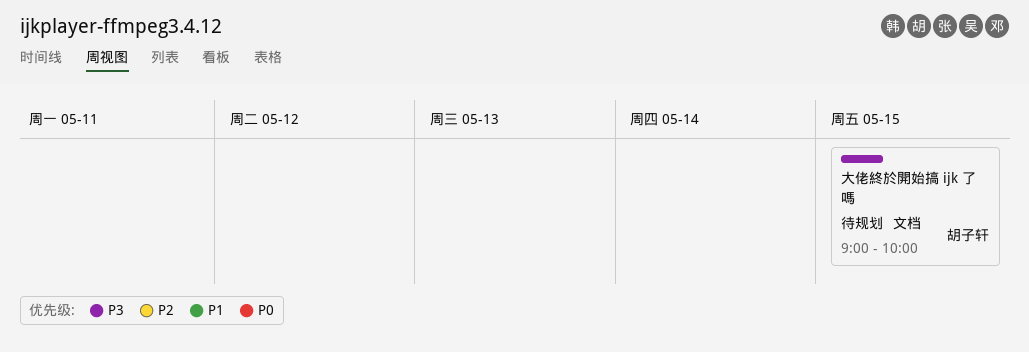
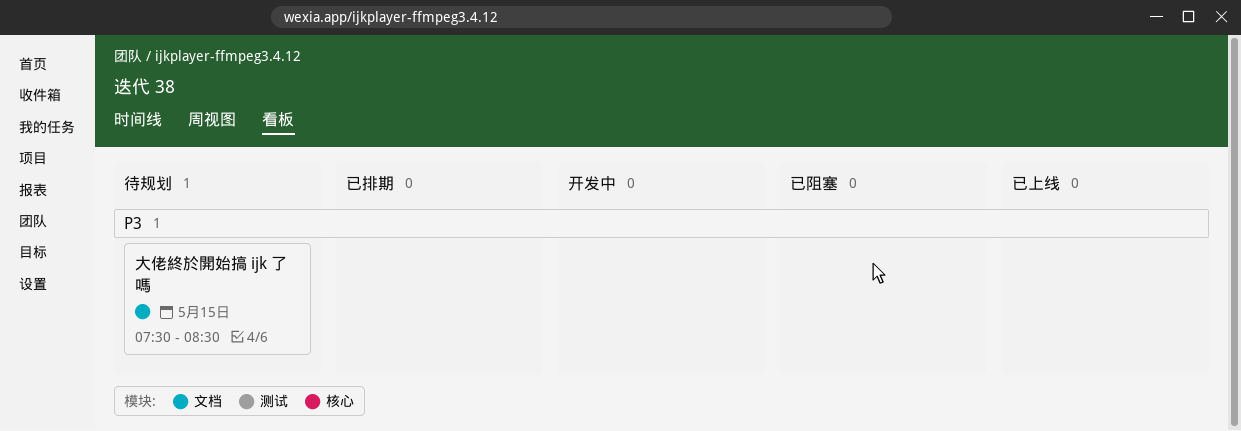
大佬終於開始搞 ijk 了嗎, begins: 09:00 -> 07:30
大佬終於開始搞 ijk 了嗎, ends: 10:00 -> 08:30

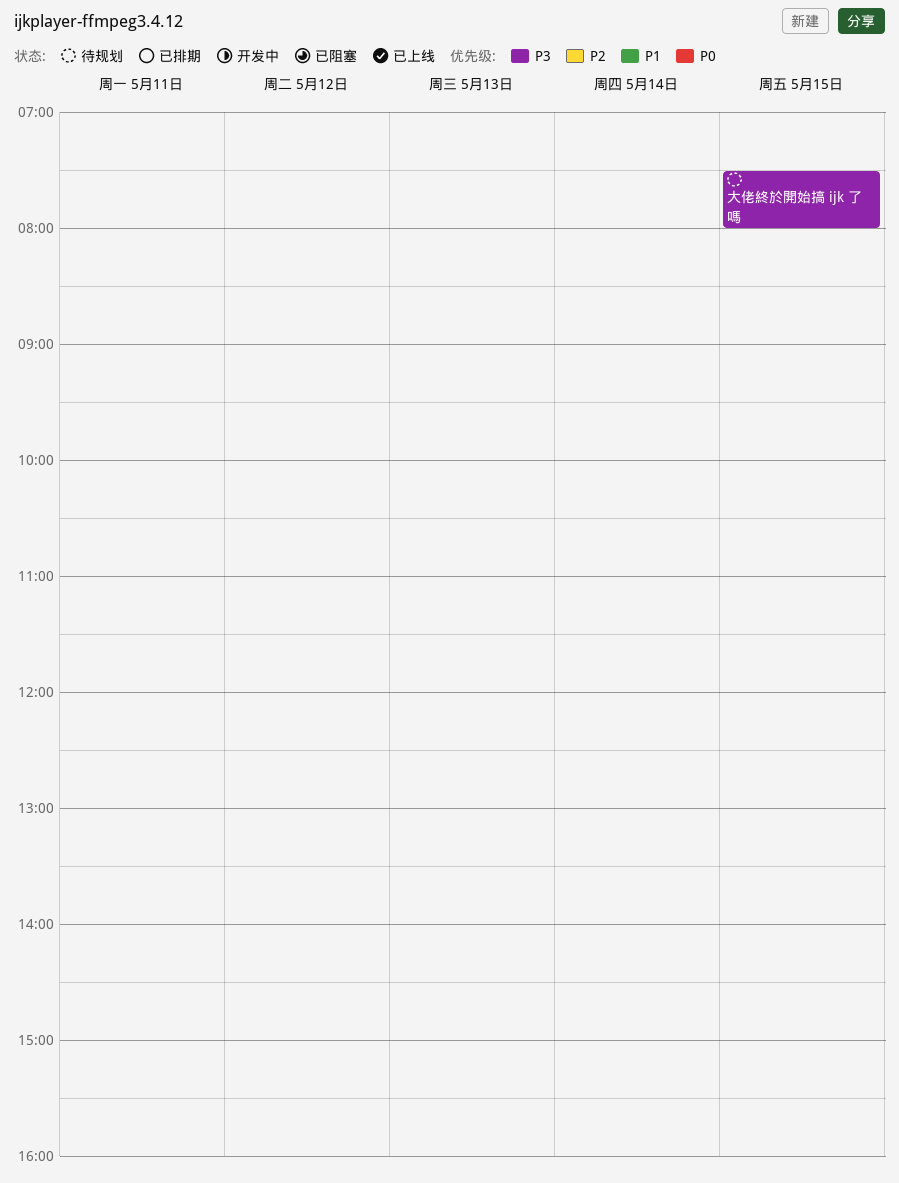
大佬終於開始搞 ijk 了嗎, ends: 08:30 -> 08:00

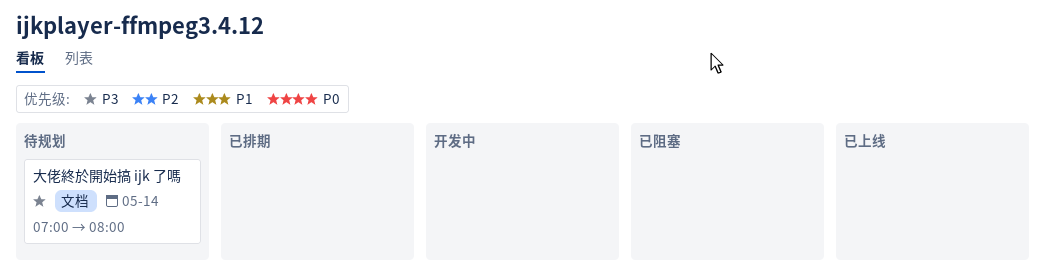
大佬終於開始搞 ijk 了嗎, day: May 15 -> May 14
大佬終於開始搞 ijk 了嗎, begins: 07:30 -> 07:00

